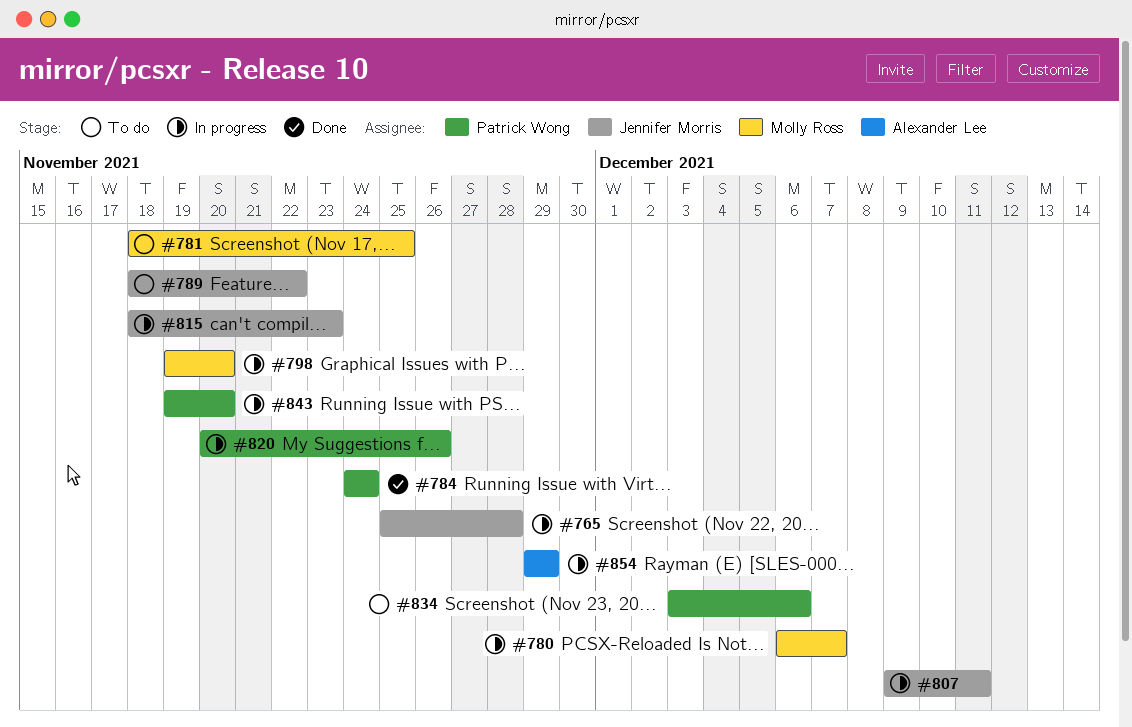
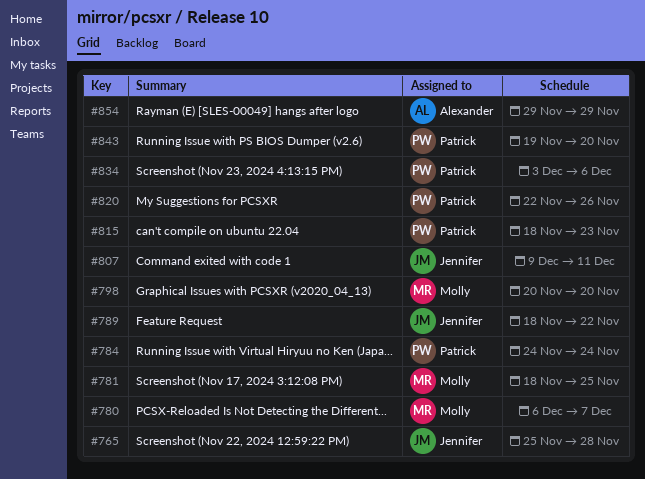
#798, start: Nov 19 -> Nov 20
#815, owner: Jennifer Morris -> Patrick Wong
#820, start: Nov 20 -> Nov 22

